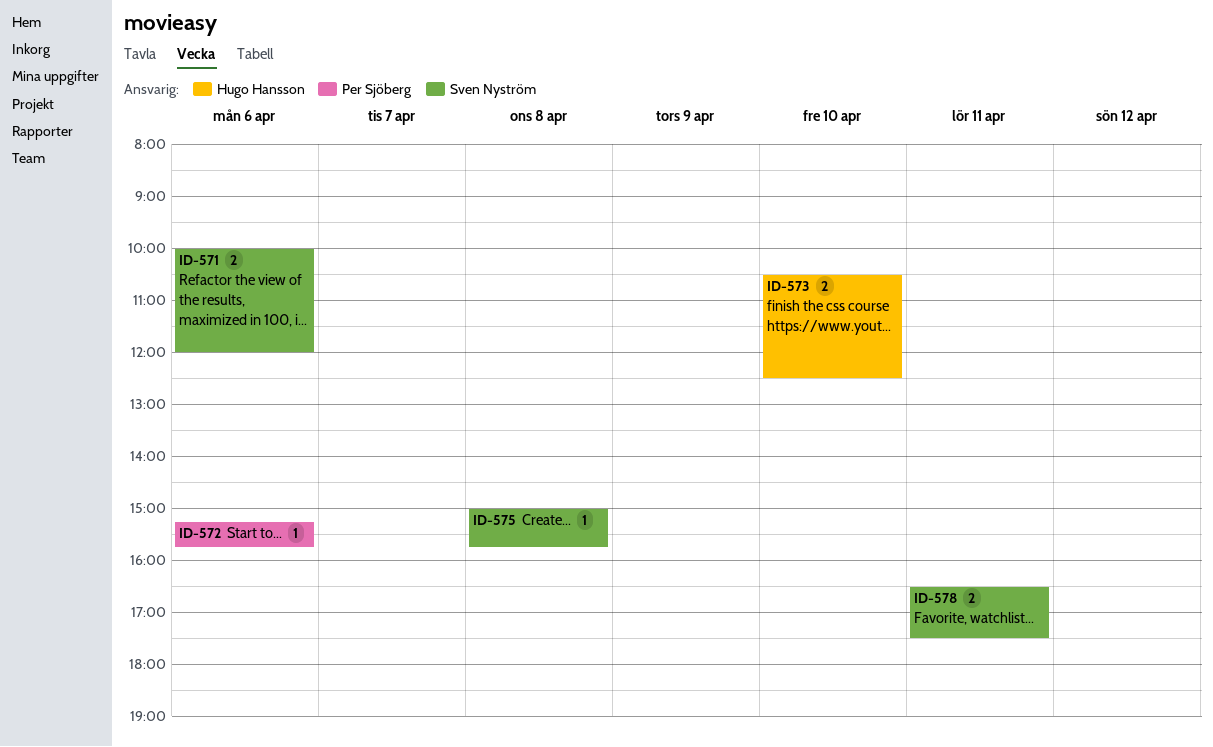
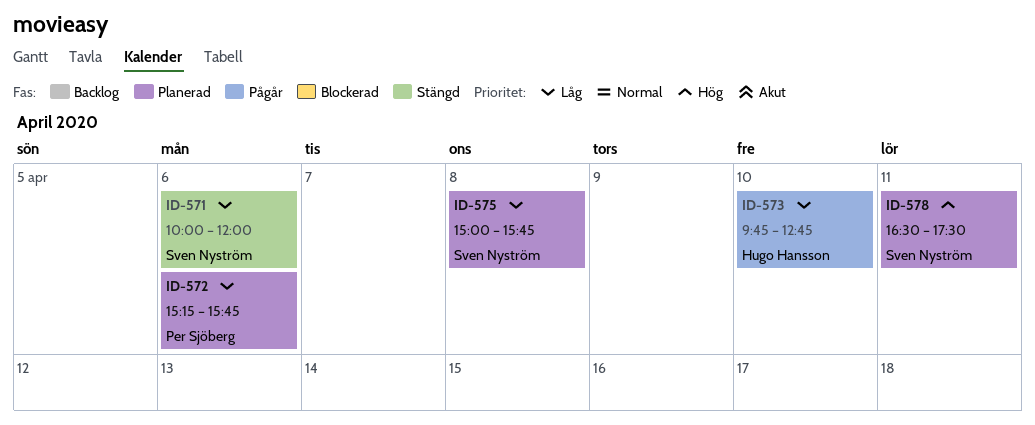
ID-573, begins: 10:30 -> 09:45
ID-573, ends: 12:30 -> 12:45

